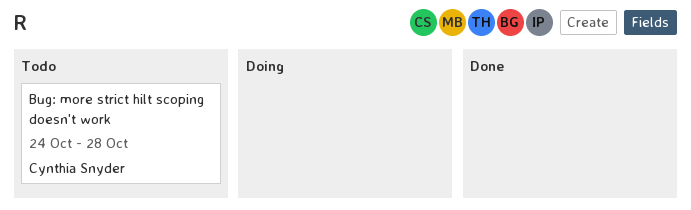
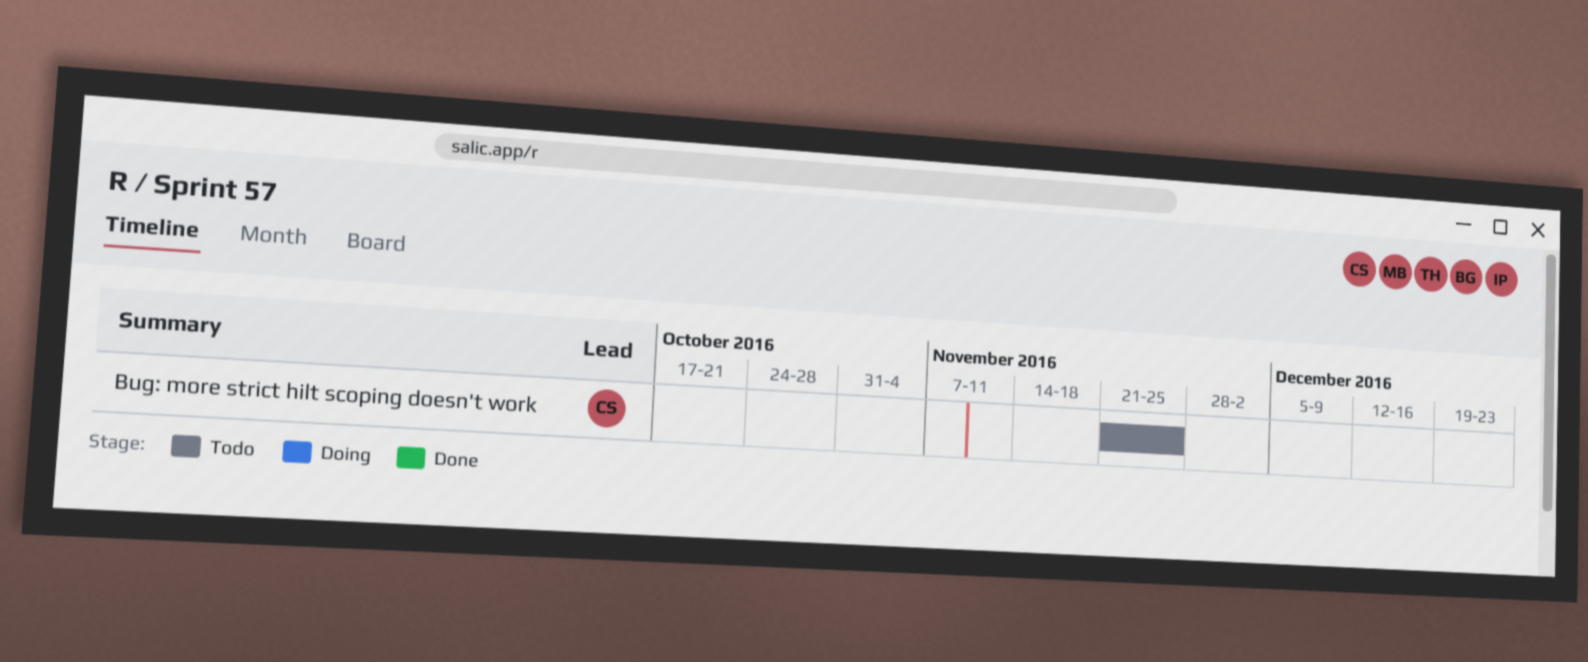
Bug: more strict hilt scoping doesn't work, start: Oct 24 -> Nov 21
Bug: more strict hilt scoping doesn't work, due: Oct 28 -> Nov 25

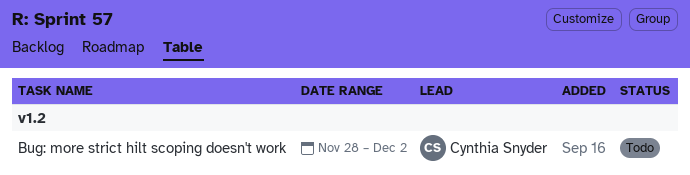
Bug: more strict hilt scoping doesn't work, start: Nov 21 -> Nov 28
Bug: more strict hilt scoping doesn't work, due: Nov 25 -> Dec 2

